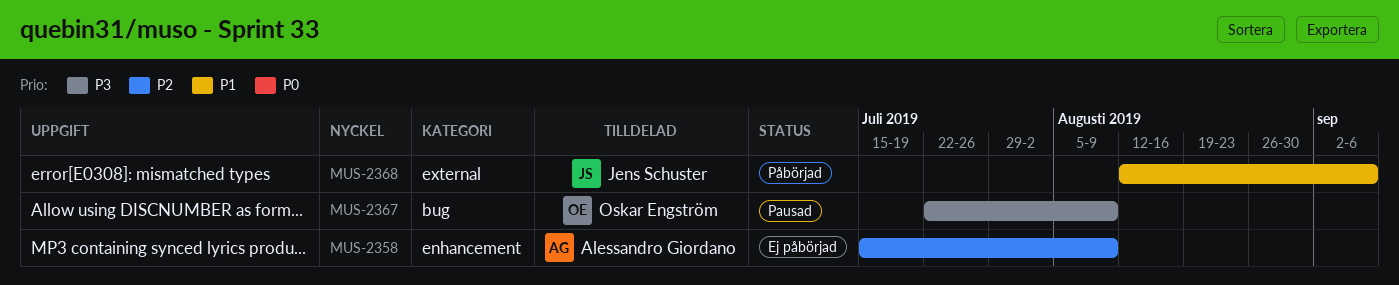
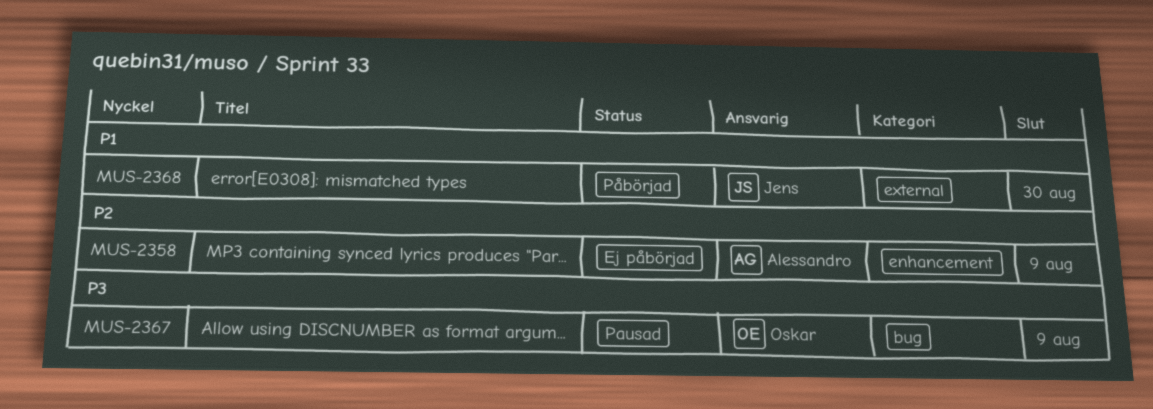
MUS-2368, due: Sep 6 -> Aug 30

